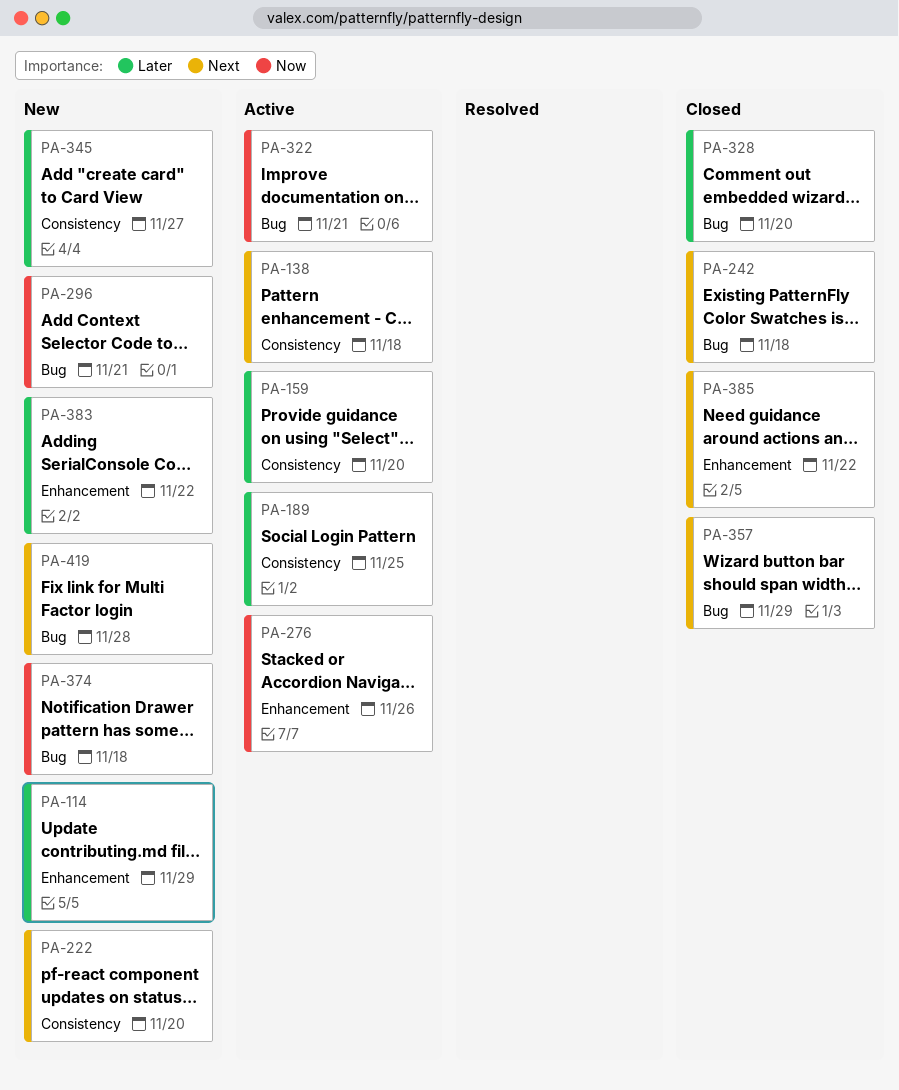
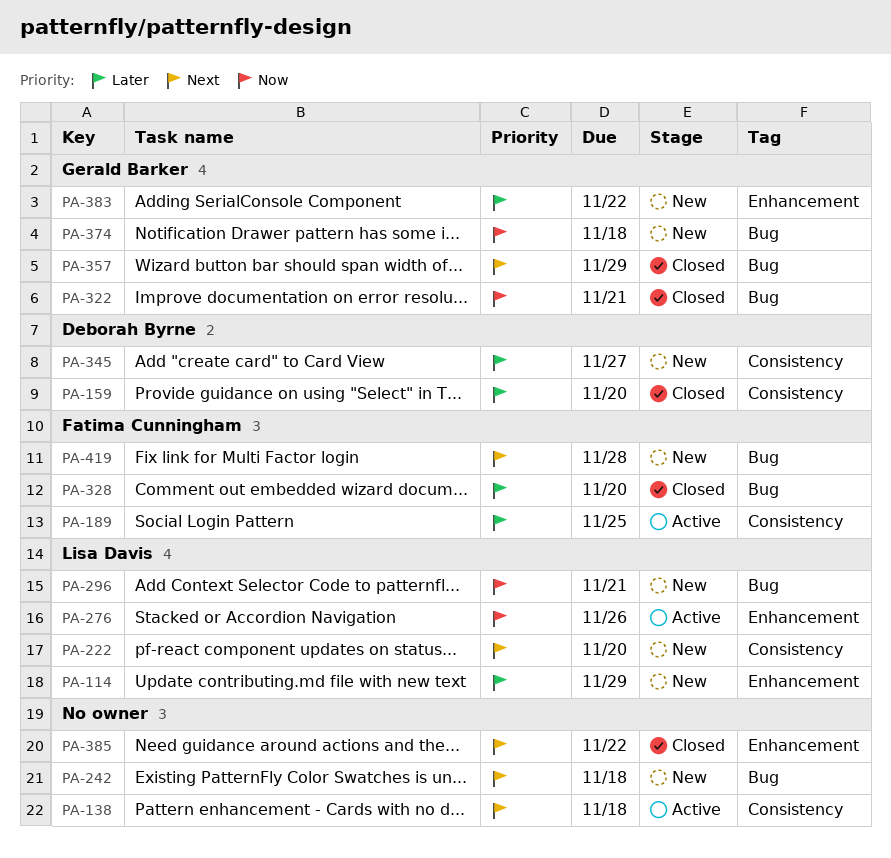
PA-159, status: Active -> Closed
PA-242, status: Closed -> New
PA-322, status: Active -> Closed

